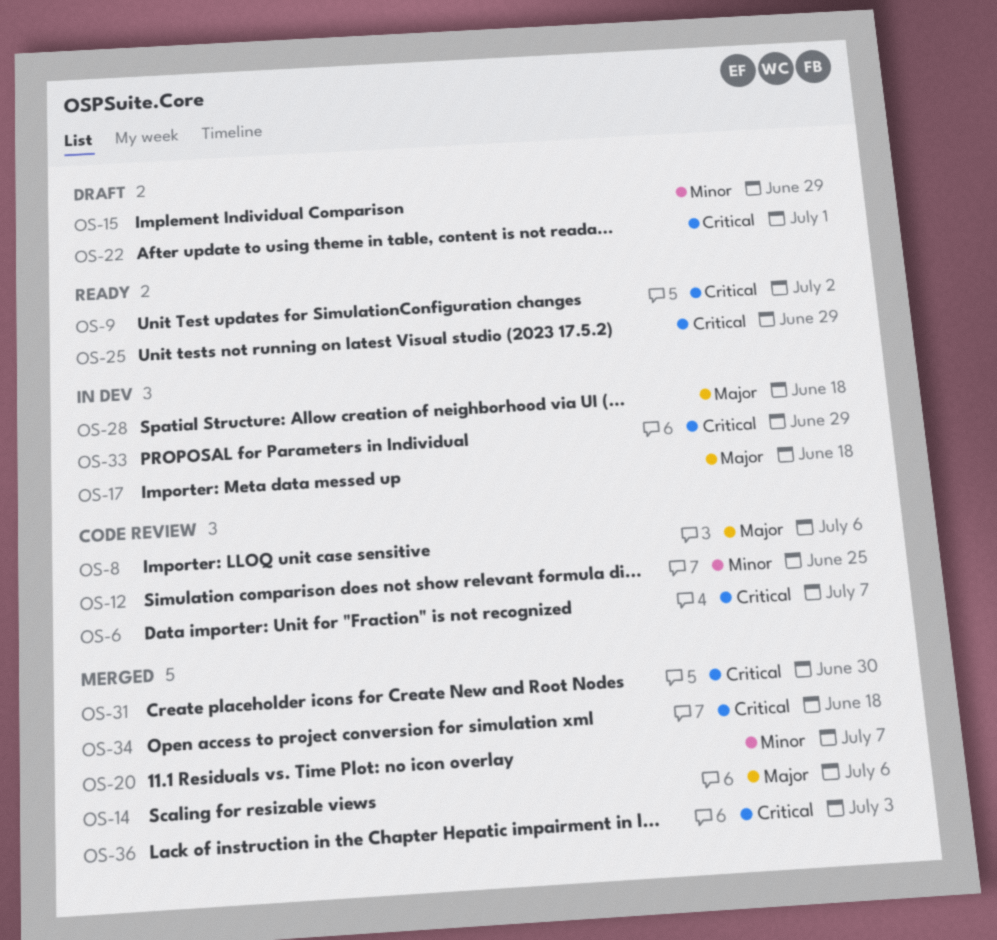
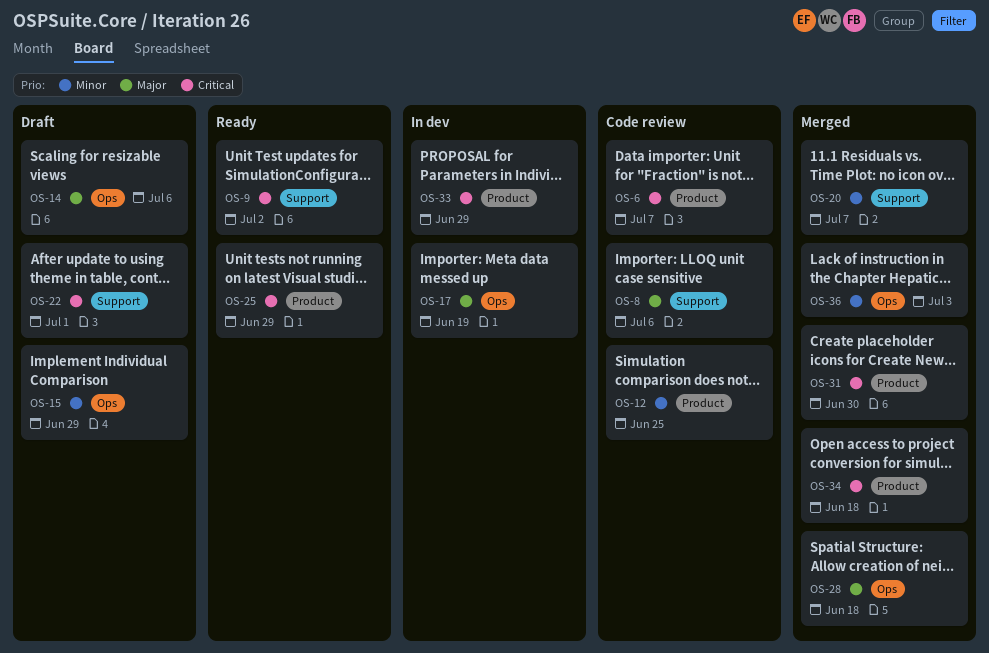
OS-14, status: Merged -> Draft
OS-17, due: Jun 18 -> Jun 19
OS-28, status: In dev -> Merged
OS-36, priority: Critical -> Minor

